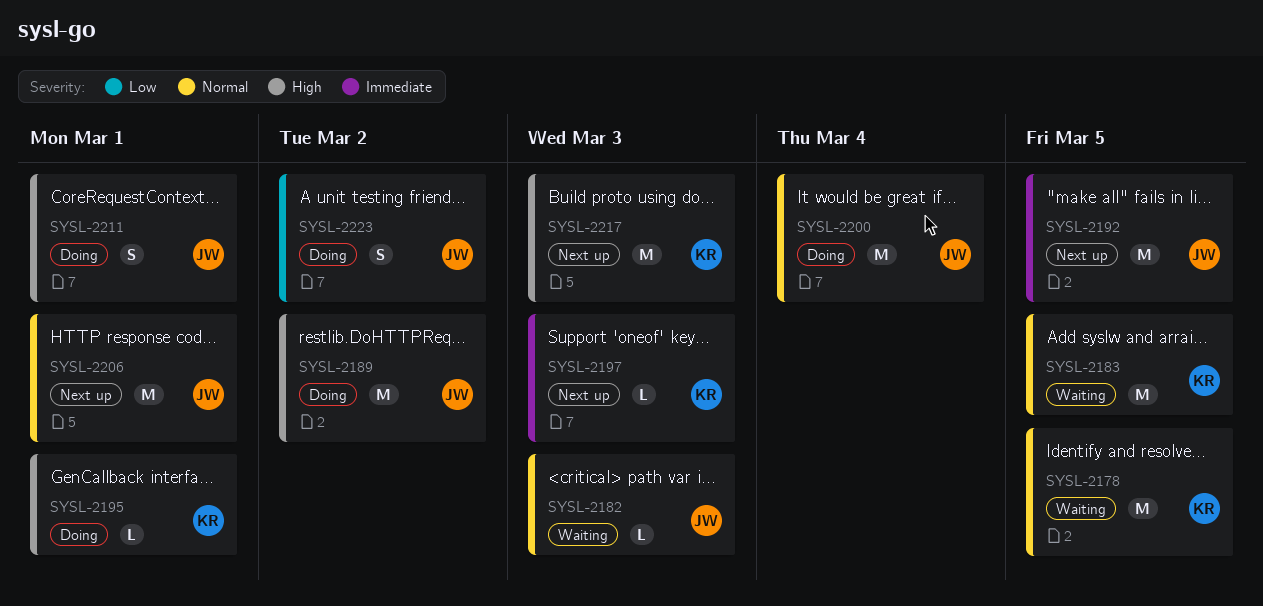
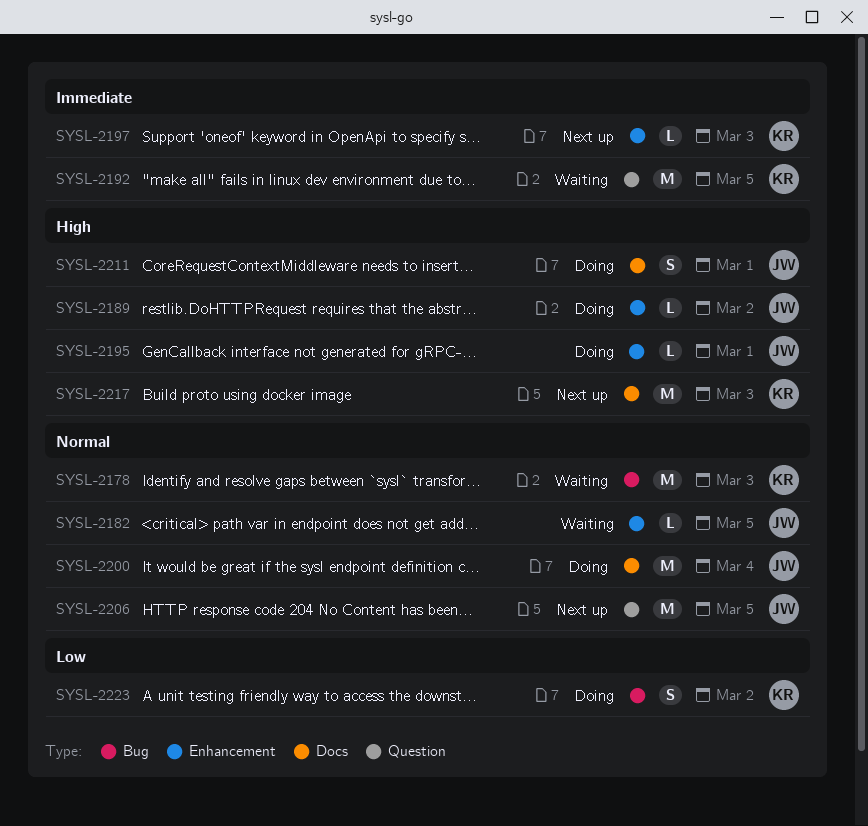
SYSL-2178, due: Mar 5 -> Mar 3
SYSL-2182, due: Mar 3 -> Mar 5
SYSL-2183: present -> none
SYSL-2189, estimate: M -> L
SYSL-2192, status: Next up -> Waiting
SYSL-2192, owner: JW -> KR
SYSL-2195, owner: KR -> JW
SYSL-2206, due: Mar 1 -> Mar 5
SYSL-2223, owner: JW -> KR

